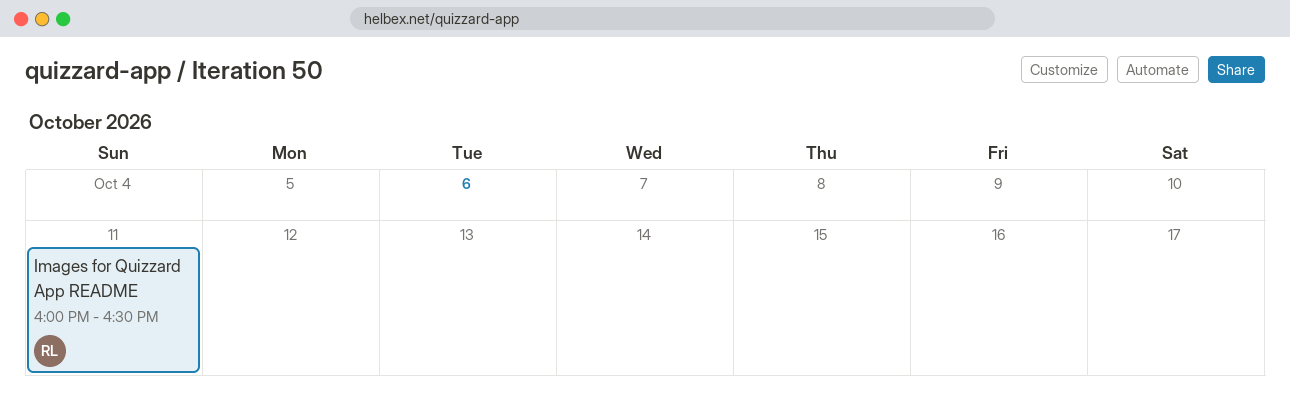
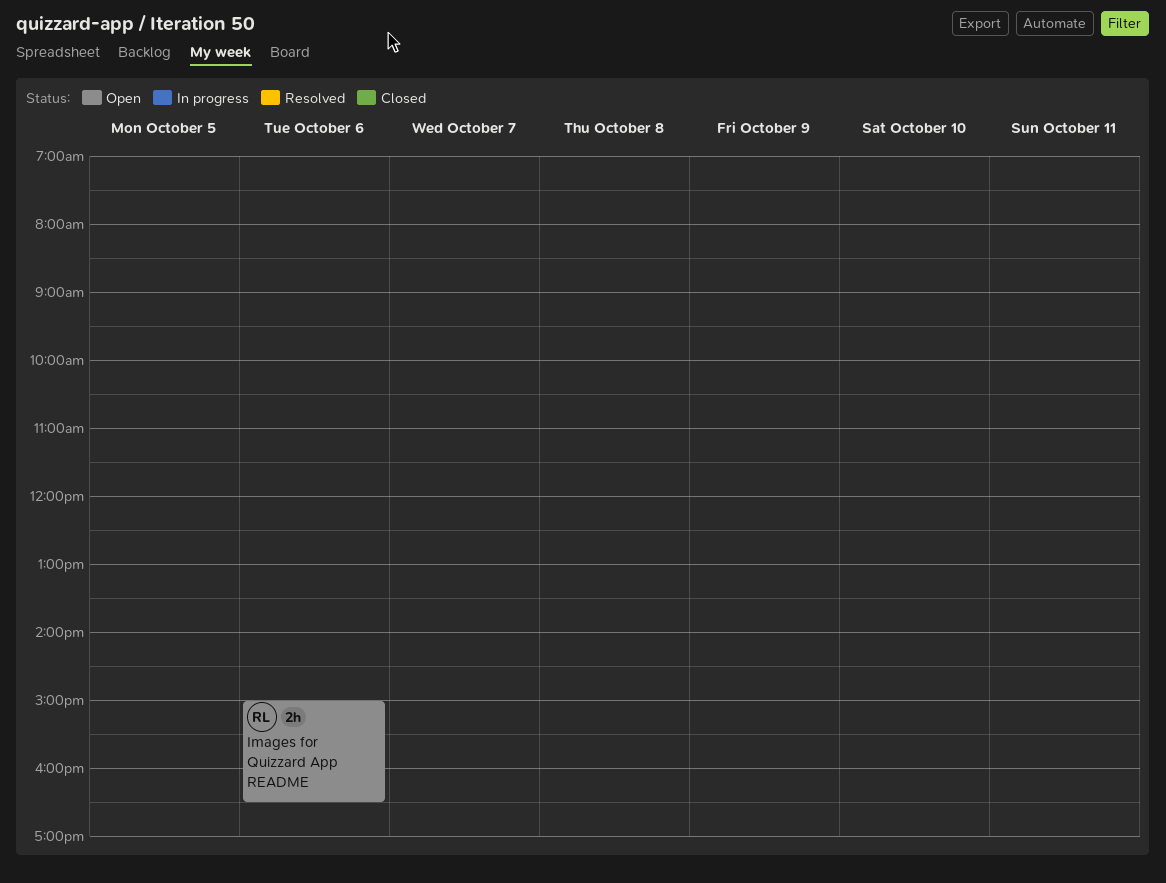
Images for Quizzard App README, day: Oct 11 -> Oct 6
Images for Quizzard App README, begins: 16:00 -> 15:00

